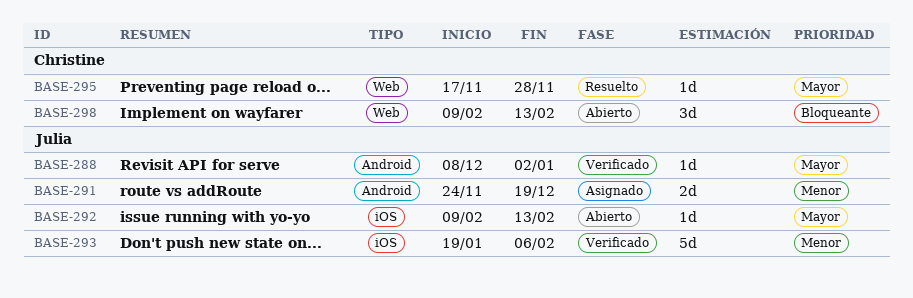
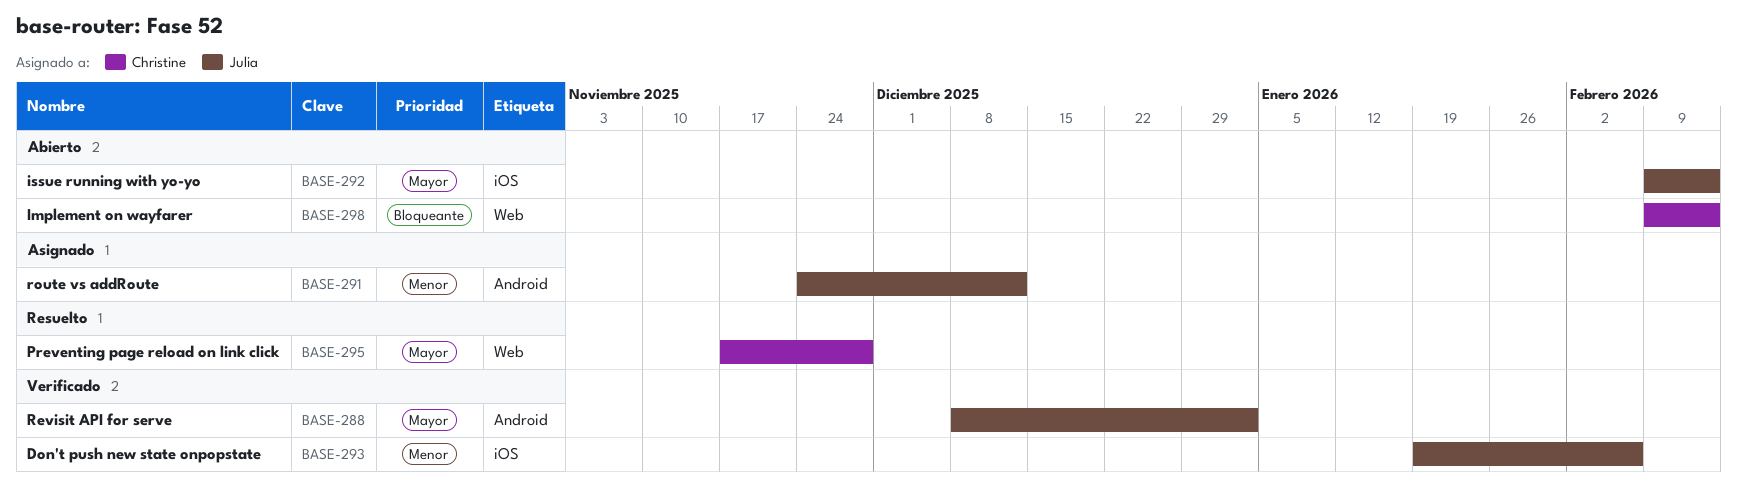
BASE-291, due: Dec 19 -> Dec 12

